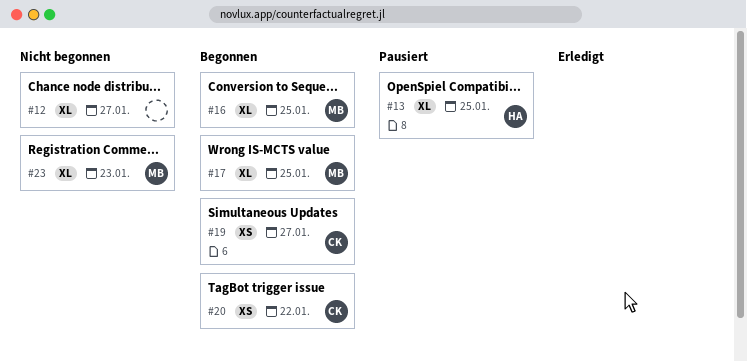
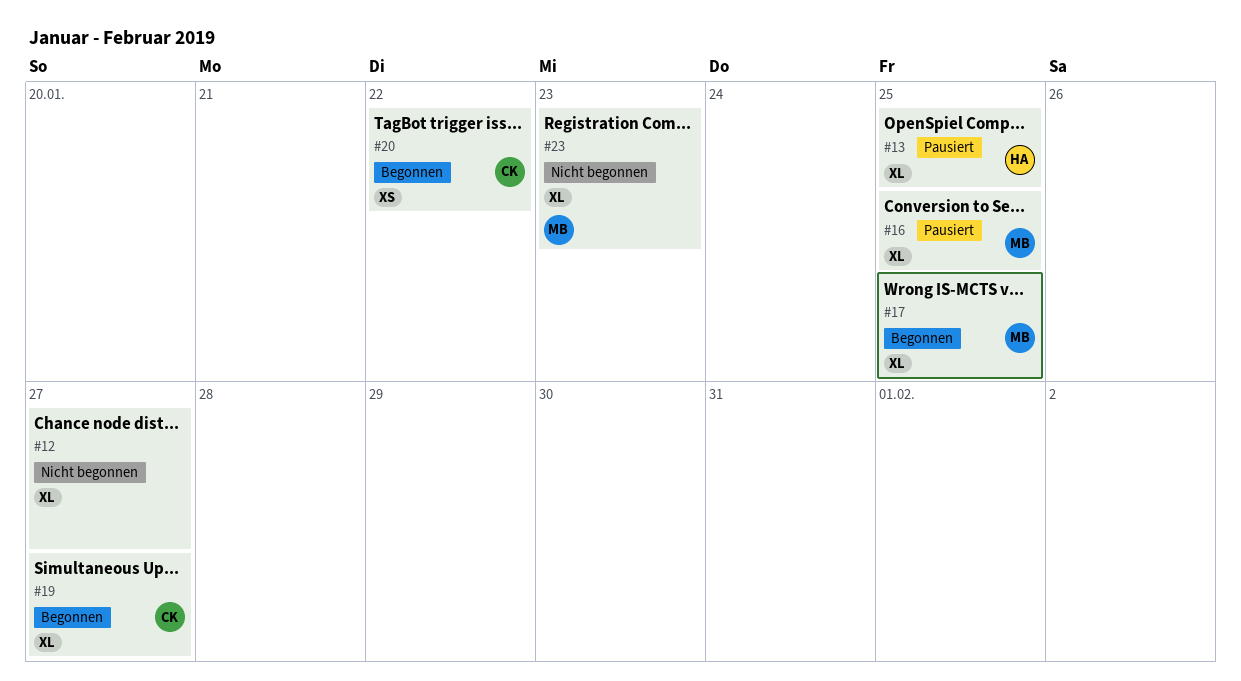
#16, status: Begonnen -> Pausiert
#19, estimate: XS -> XL

